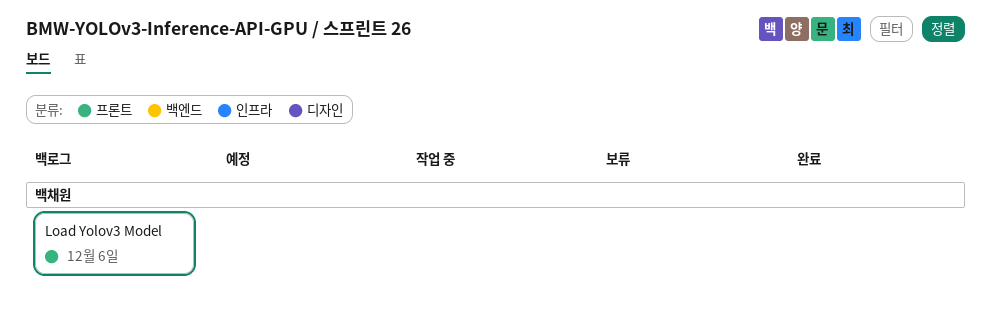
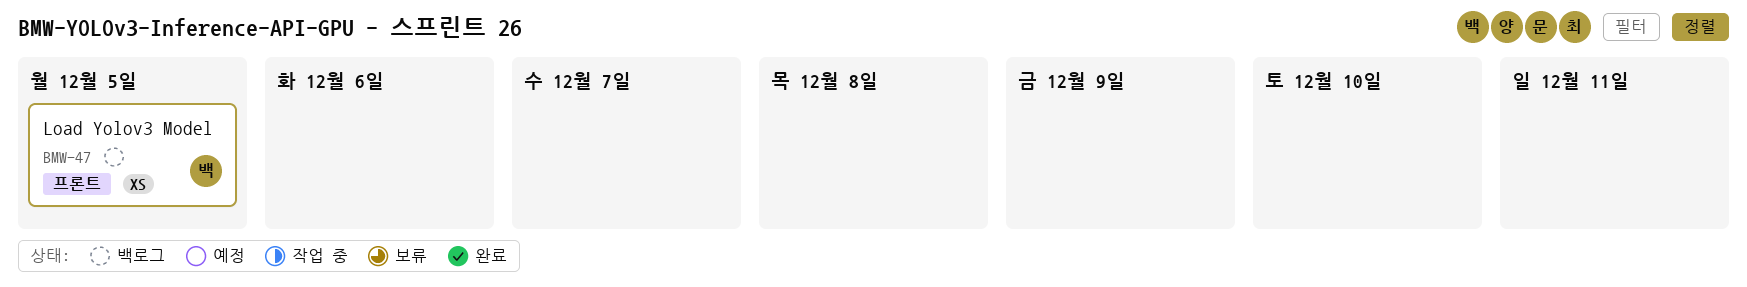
Load Yolov3 Model, due: Dec 6 -> Dec 5

